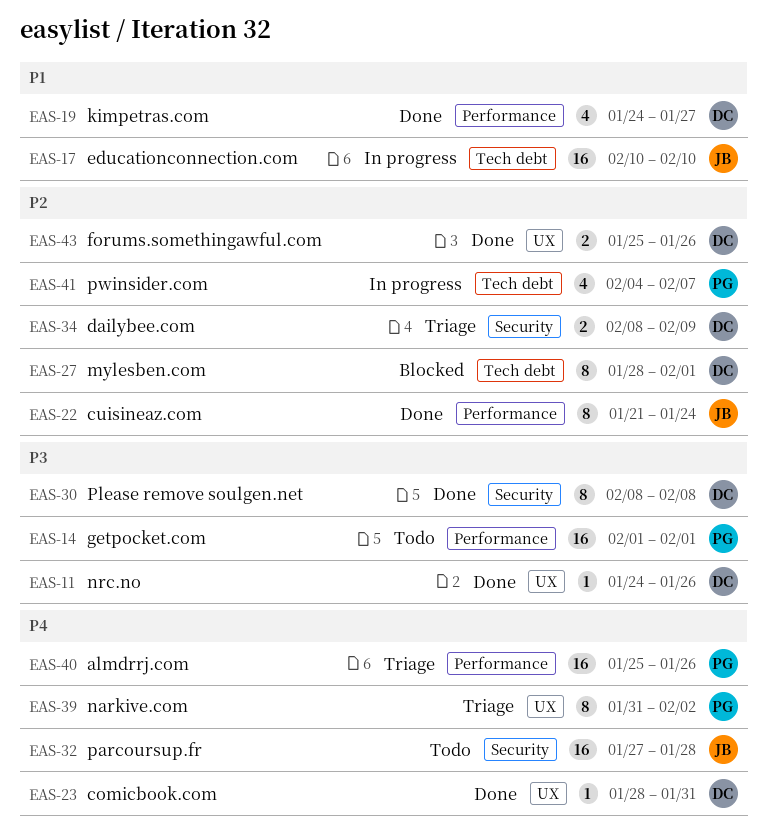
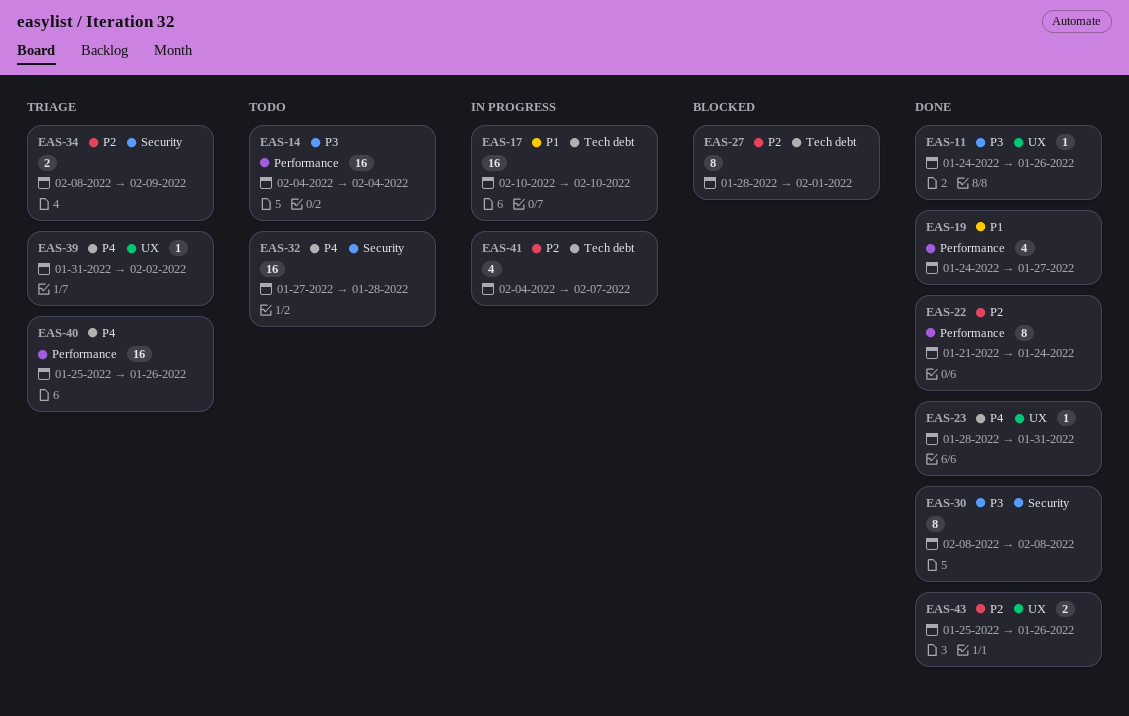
EAS-14, start: Feb 1 -> Feb 4
EAS-14, due: Feb 1 -> Feb 4
EAS-39, estimate: 8 -> 1

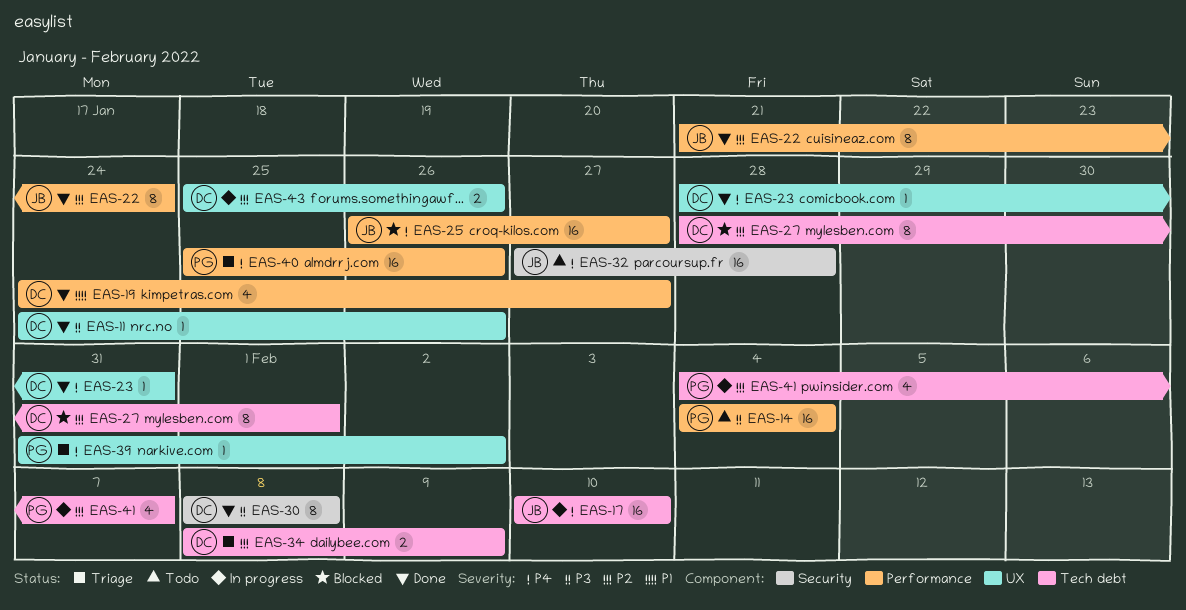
EAS-17, priority: P1 -> P4
EAS-25: none -> present
EAS-34, label: Security -> Tech debt
EAS-43, status: Done -> In progress

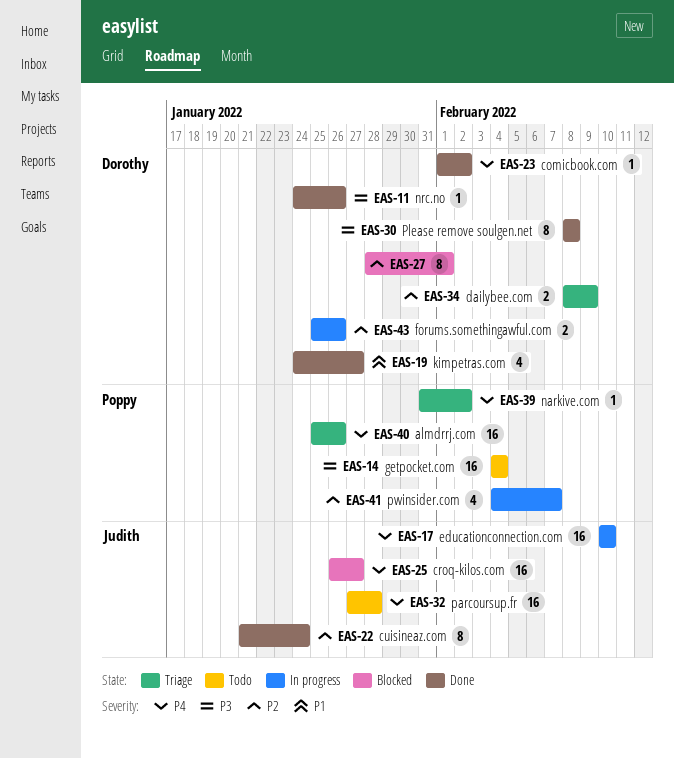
EAS-23, start: Jan 28 -> Feb 1
EAS-23, due: Jan 31 -> Feb 2

